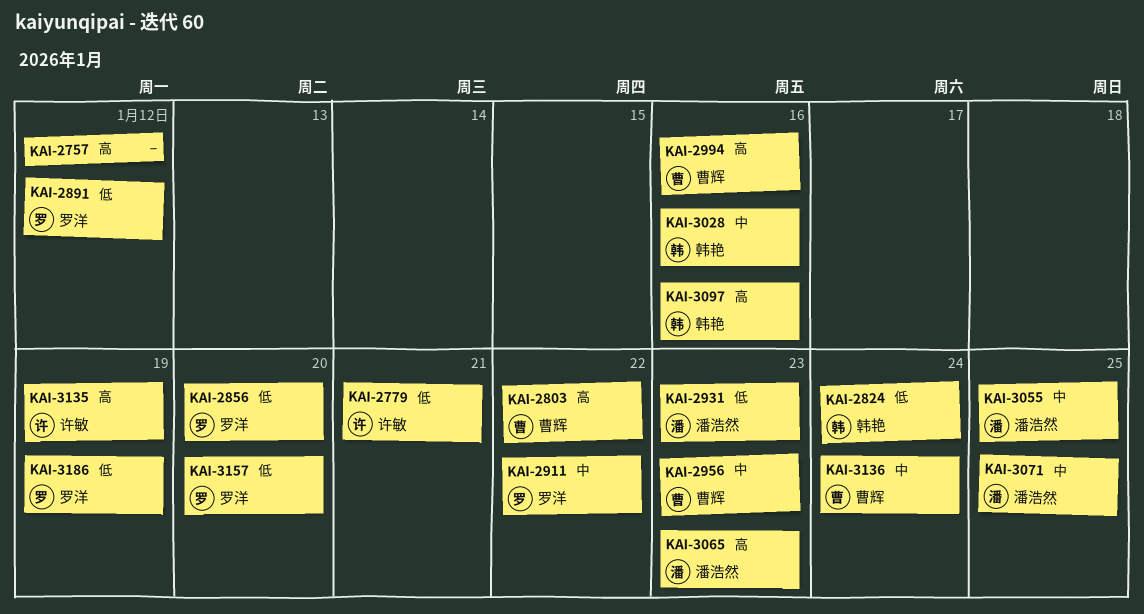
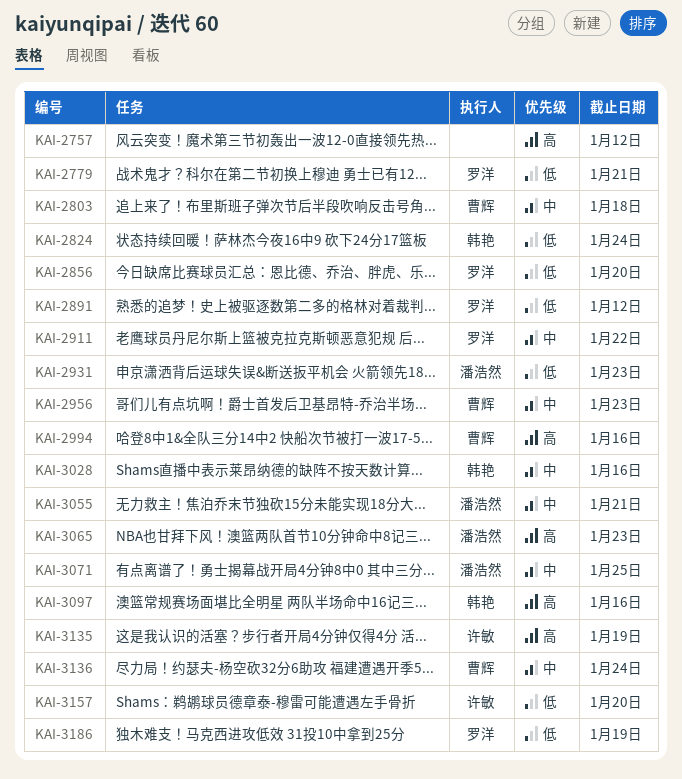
KAI-2779, owner: 许敏 -> 罗洋
KAI-2803, priority: 高 -> 中
KAI-2803, due: Jan 22 -> Jan 18
KAI-3055, due: Jan 25 -> Jan 21
KAI-3157, owner: 罗洋 -> 许敏

